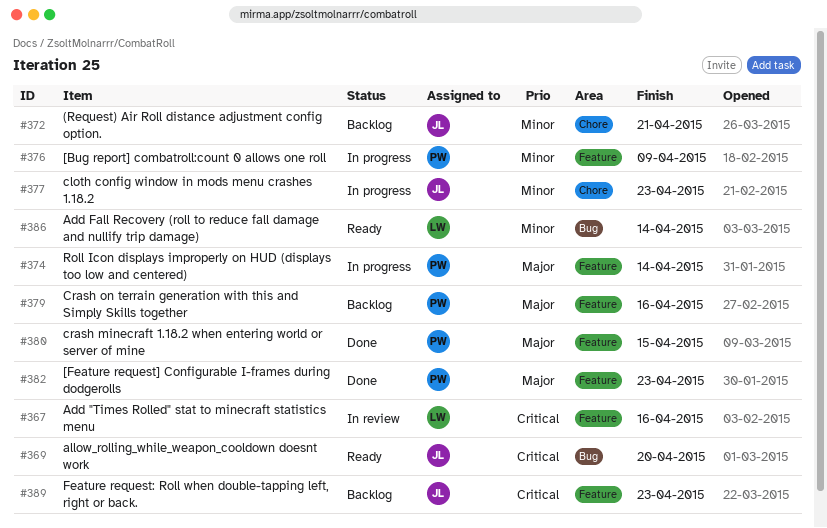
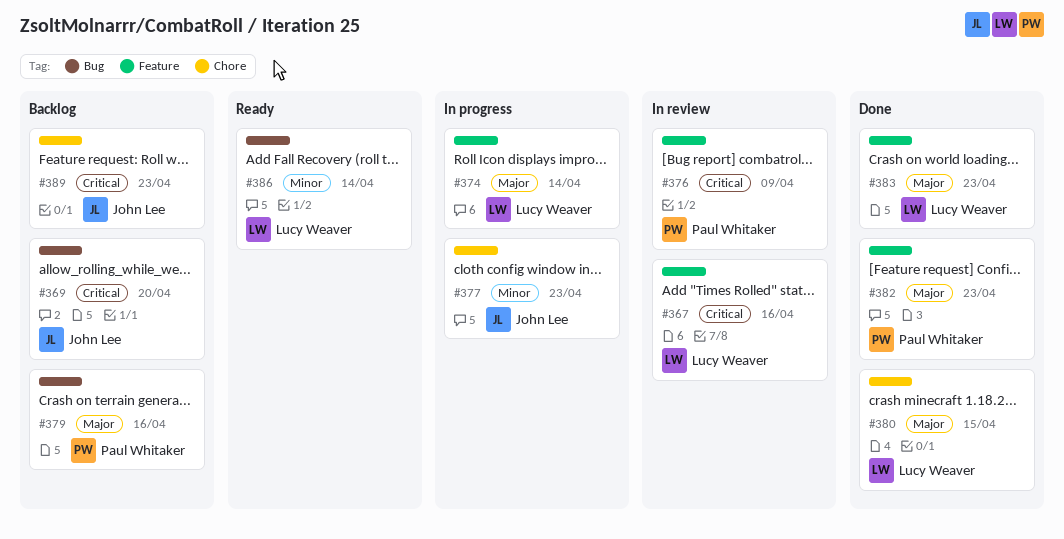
#369, status: Ready -> Backlog
#372: present -> none
#374, owner: Paul Whitaker -> Lucy Weaver
#376, status: In progress -> In review
#376, priority: Minor -> Critical
#379, label: Feature -> Bug
#380, owner: Paul Whitaker -> Lucy Weaver
#380, label: Feature -> Chore
#383: none -> present
#389, label: Feature -> Chore

